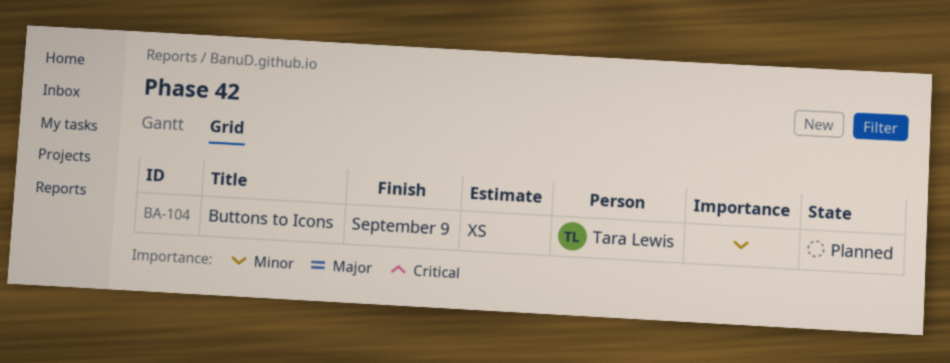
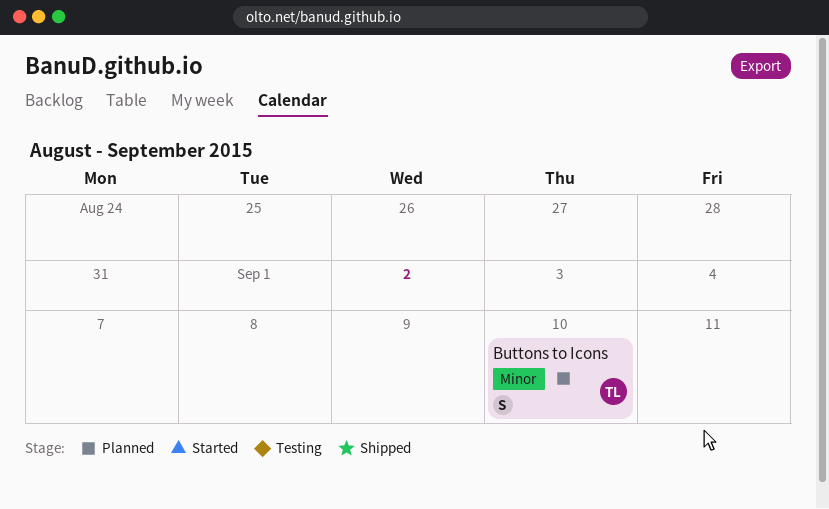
Buttons to Icons, estimate: XS -> S
Buttons to Icons, due: Sep 9 -> Sep 10

